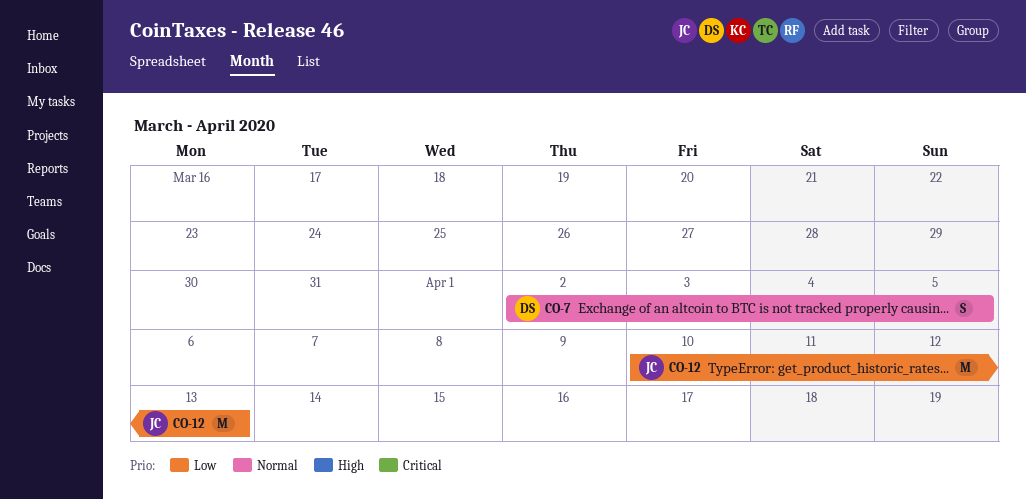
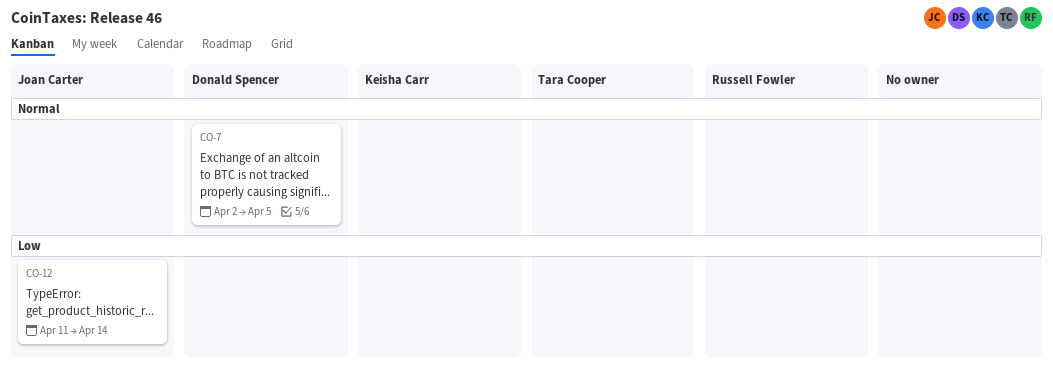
CO-12, start: Apr 10 -> Apr 11
CO-12, due: Apr 13 -> Apr 14

